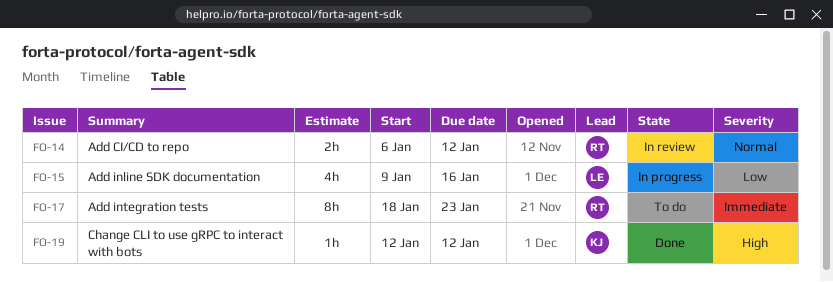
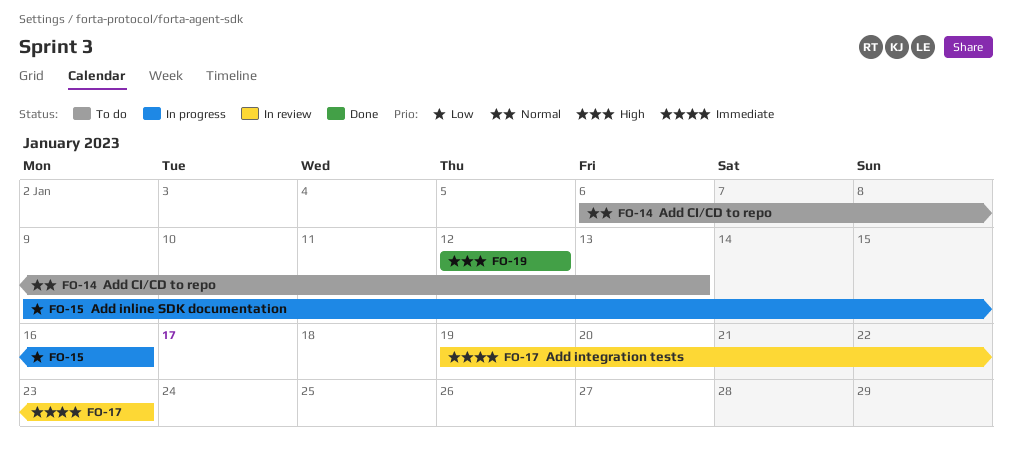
FO-14, status: In review -> To do
FO-14, due: Jan 12 -> Jan 13
FO-17, status: To do -> In review
FO-17, start: Jan 18 -> Jan 19

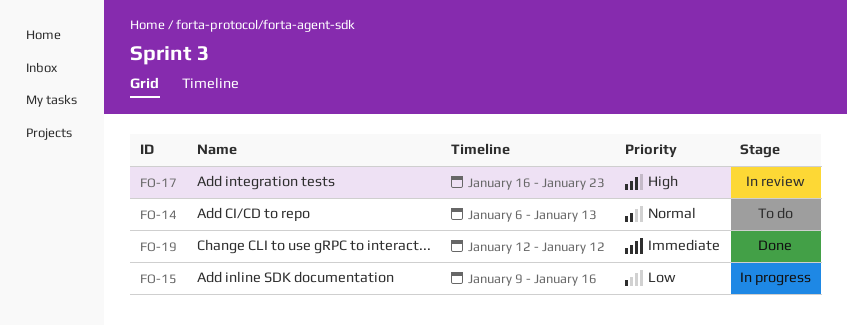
FO-17, priority: Immediate -> High
FO-17, start: Jan 19 -> Jan 16
FO-19, priority: High -> Immediate

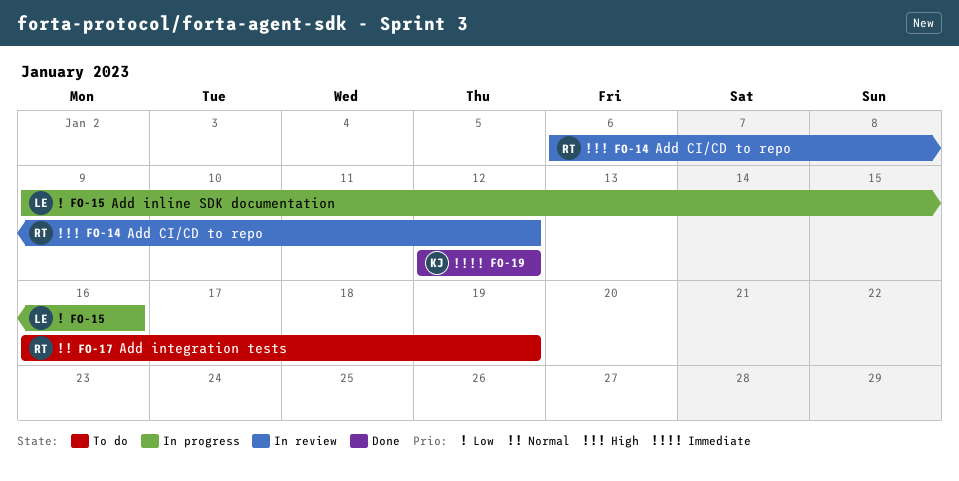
FO-14, status: To do -> In review
FO-14, priority: Normal -> High
FO-14, due: Jan 13 -> Jan 12
FO-17, status: In review -> To do
FO-17, priority: High -> Normal
FO-17, due: Jan 23 -> Jan 19

